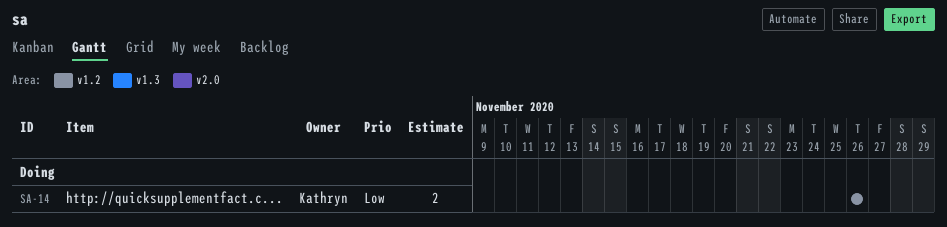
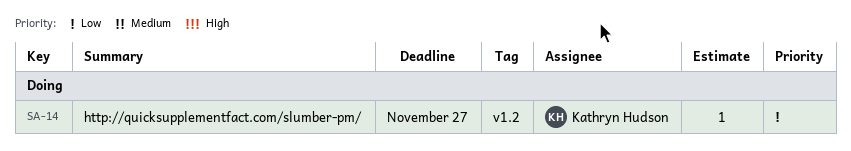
SA-14, estimate: 2 -> 1
SA-14, due: Nov 26 -> Nov 27

